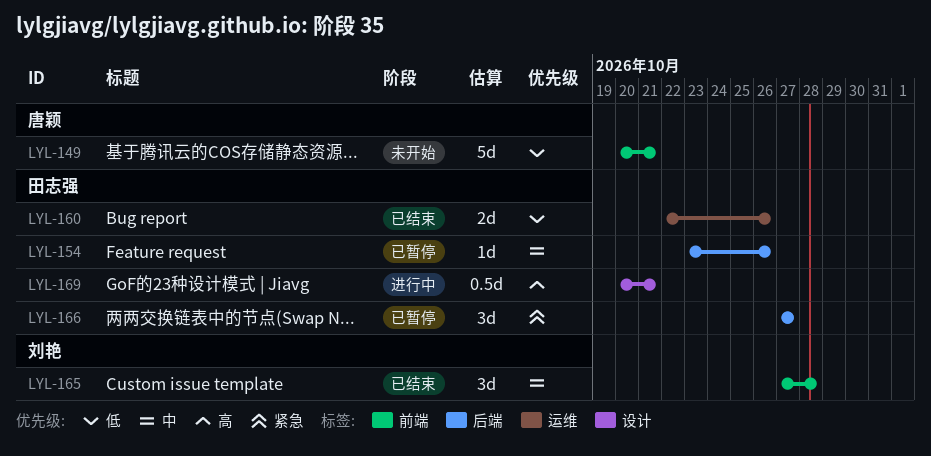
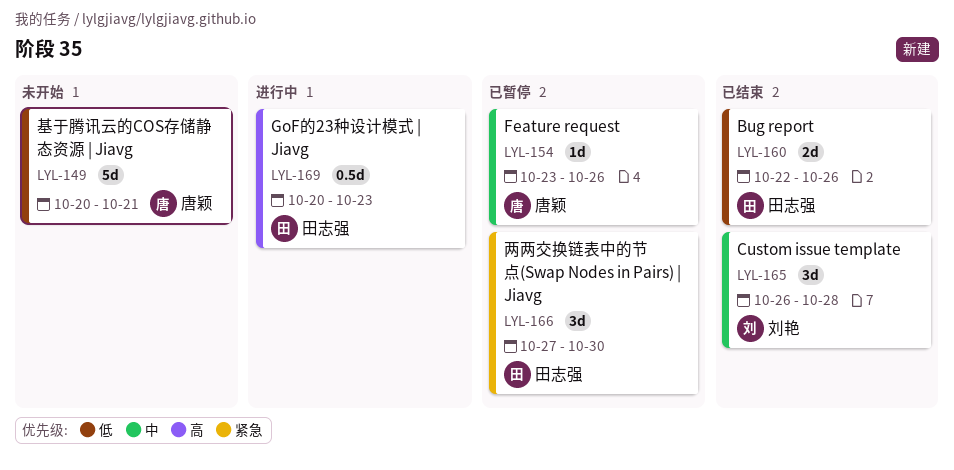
LYL-154, owner: 田志强 -> 唐颖
LYL-165, start: Oct 27 -> Oct 26
LYL-166, due: Oct 27 -> Oct 30
LYL-169, due: Oct 21 -> Oct 23

